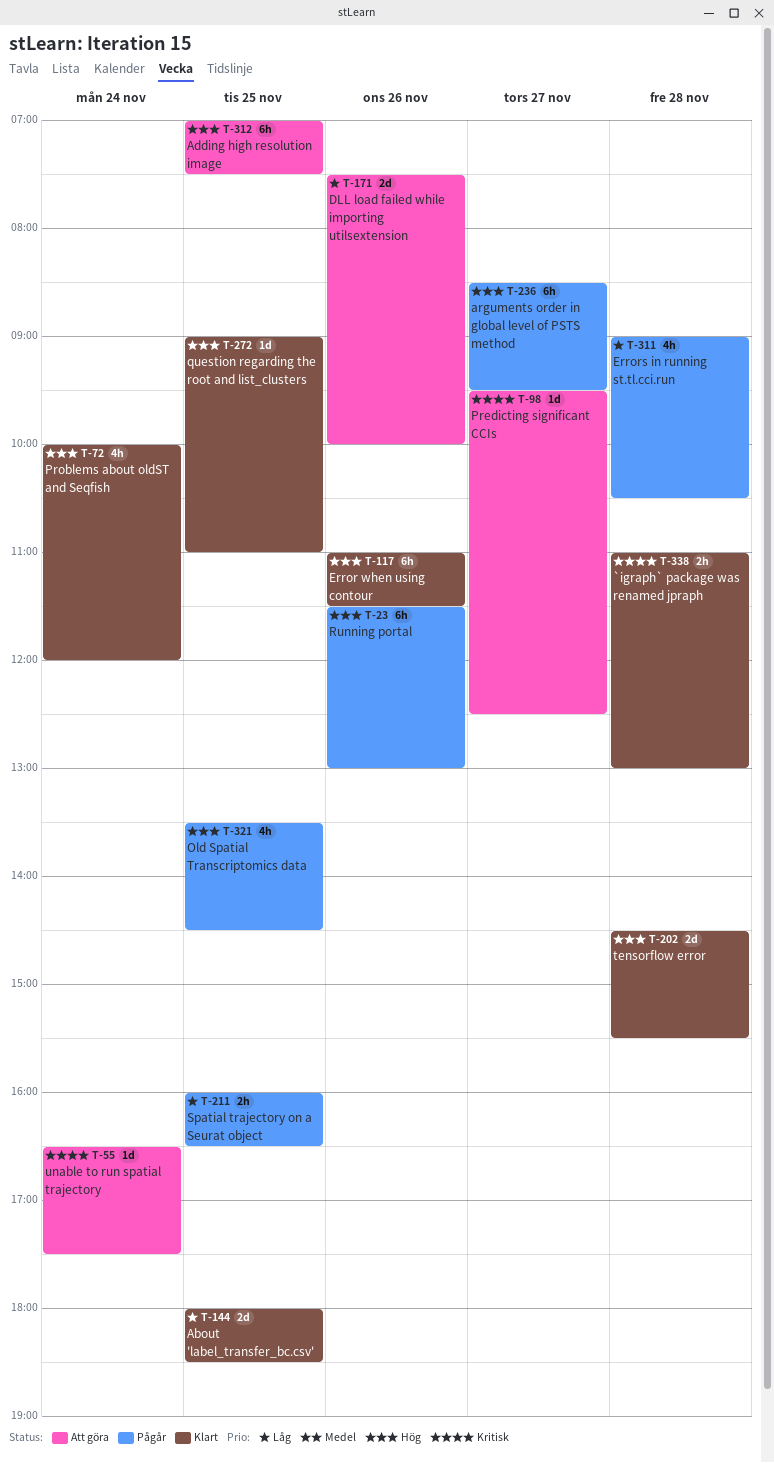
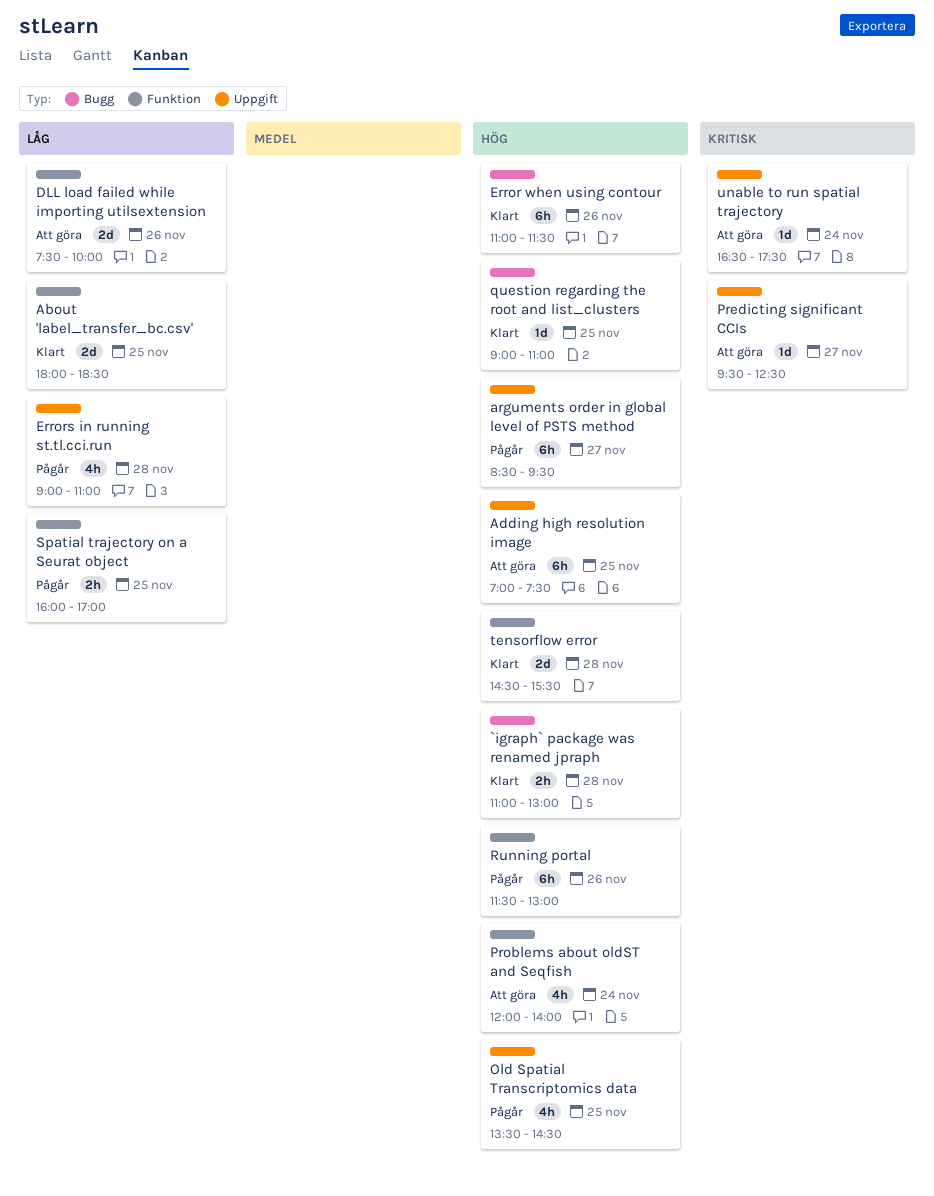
`igraph` package was renamed jpraph, priority: Kritisk -> Hög
Errors in running st.tl.cci.run, ends: 10:30 -> 11:00
Problems about oldST and Seqfish, status: Klart -> Att göra
Problems about oldST and Seqfish, begins: 10:00 -> 12:00
Problems about oldST and Seqfish, ends: 12:00 -> 14:00
Spatial trajectory on a Seurat object, ends: 16:30 -> 17:00

